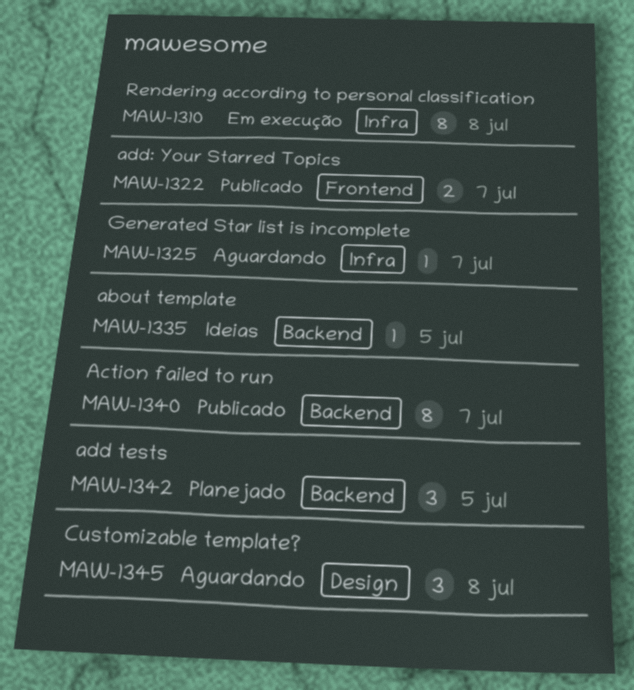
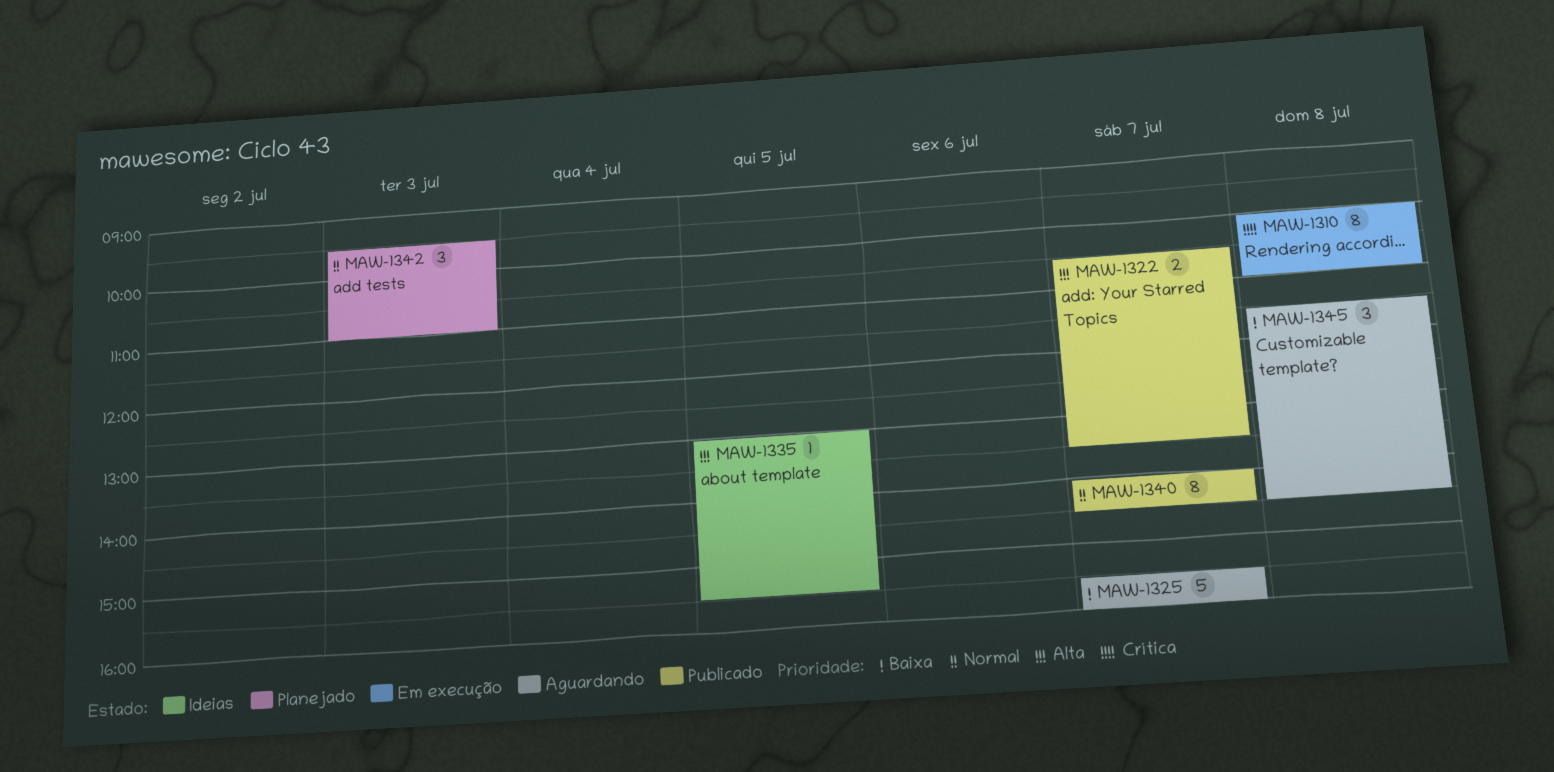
MAW-1325, estimate: 1 -> 5
MAW-1342, day: Jul 5 -> Jul 3

